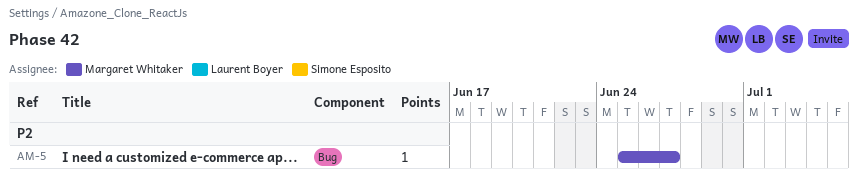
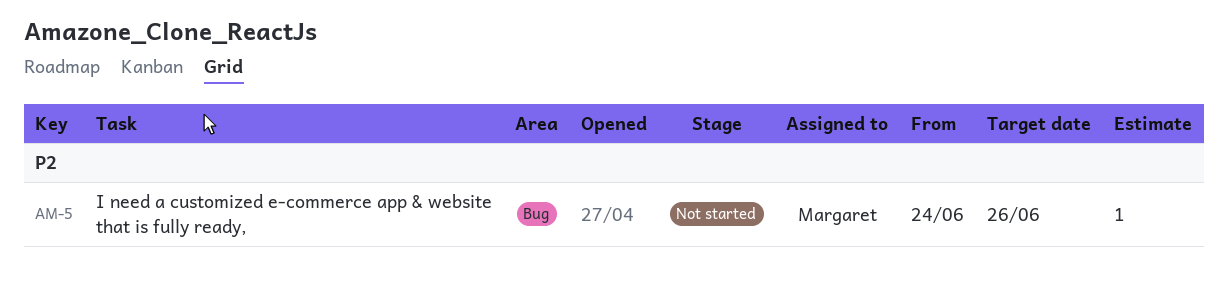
AM-5, start: Jun 25 -> Jun 24
AM-5, due: Jun 27 -> Jun 26

